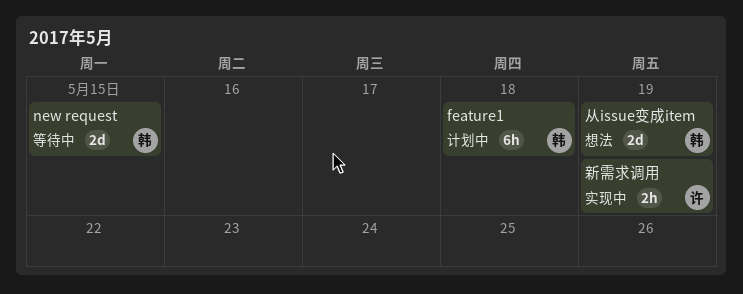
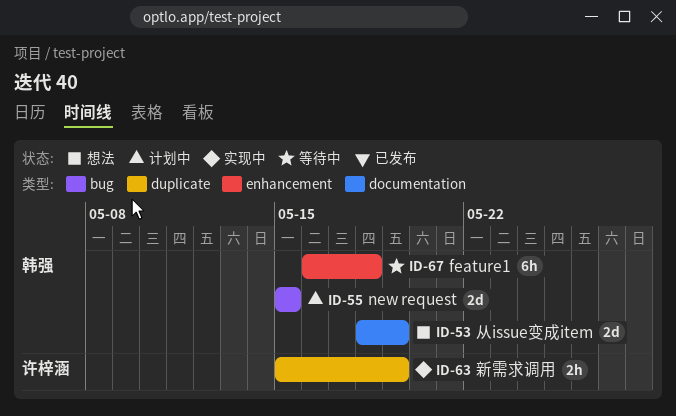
feature1, status: 计划中 -> 等待中
new request, status: 等待中 -> 计划中

